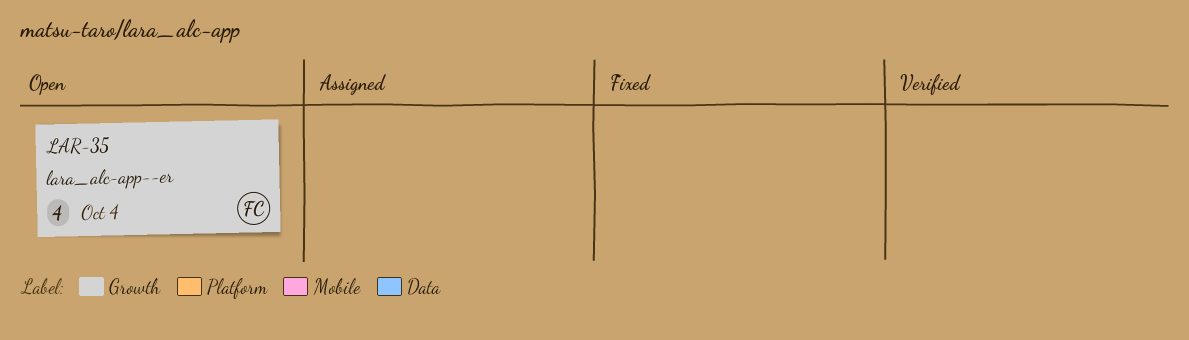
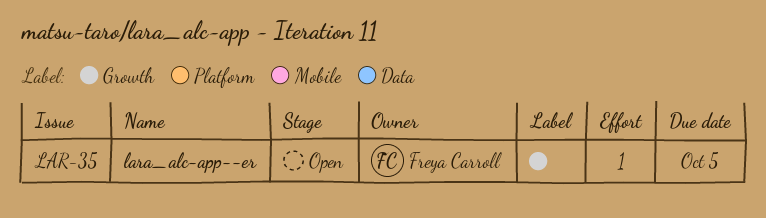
LAR-35, estimate: 4 -> 1
LAR-35, due: Oct 4 -> Oct 5

